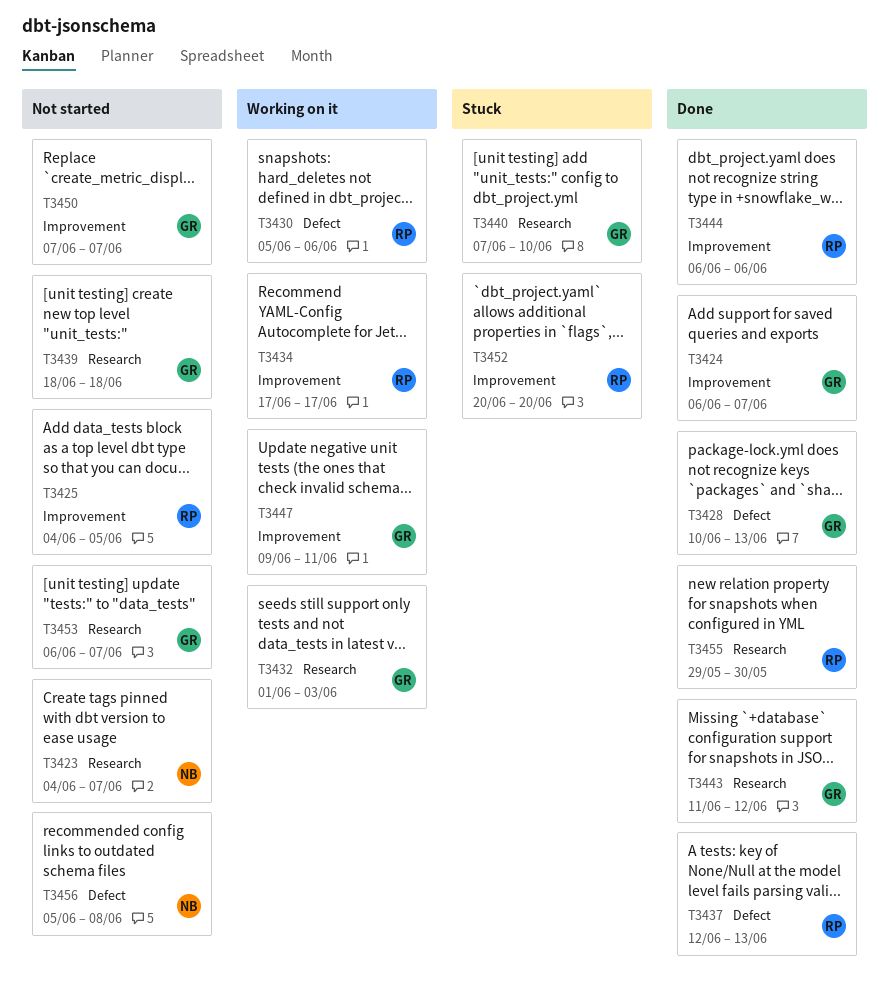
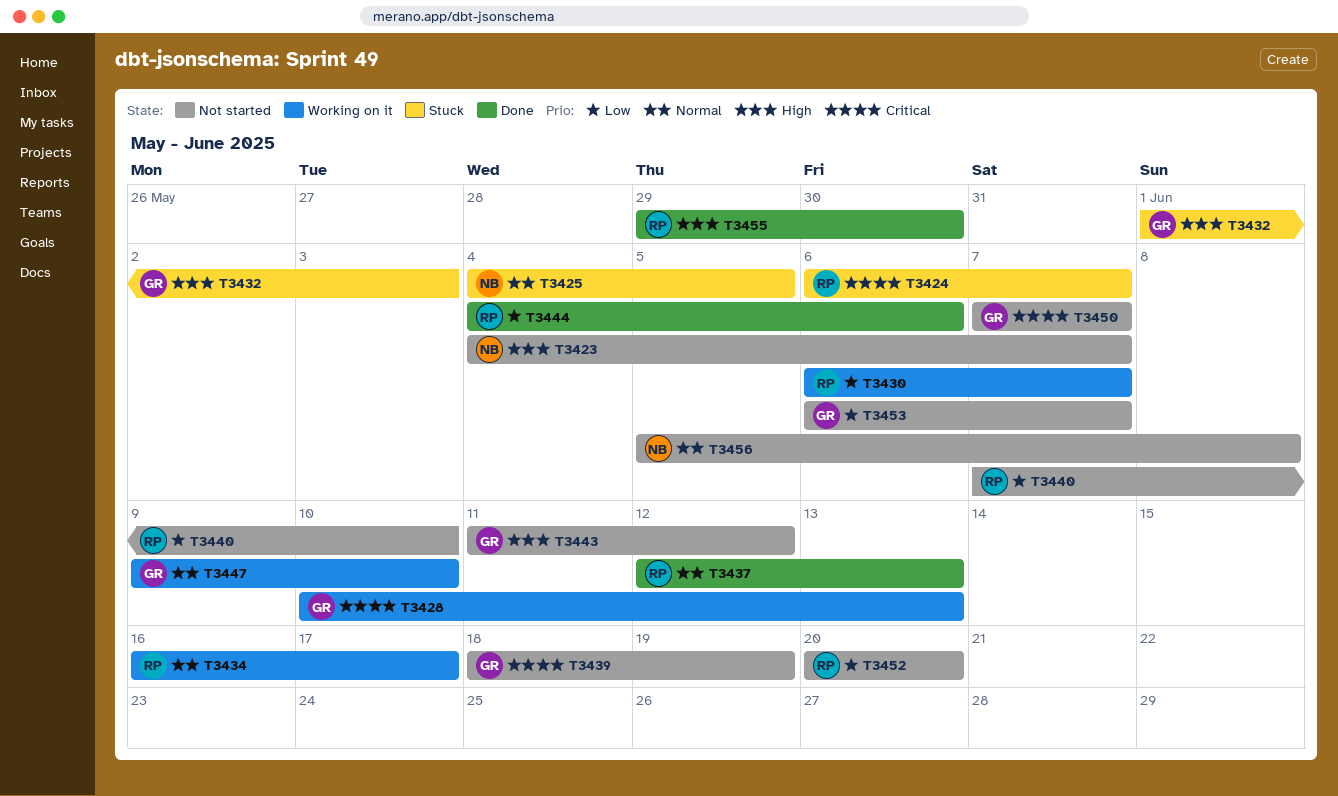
T3424, status: Done -> Stuck
T3424, owner: GR -> RP
T3425, status: Not started -> Stuck
T3425, owner: RP -> NB
T3428, status: Done -> Working on it
T3430, start: Jun 5 -> Jun 6
T3430, due: Jun 6 -> Jun 7
T3432, status: Working on it -> Stuck
T3434, start: Jun 17 -> Jun 16
T3439, due: Jun 18 -> Jun 19
T3440, status: Stuck -> Not started
T3440, owner: GR -> RP
T3443, status: Done -> Not started
T3444, start: Jun 6 -> Jun 4
T3447, due: Jun 11 -> Jun 10
T3452, status: Stuck -> Not started

